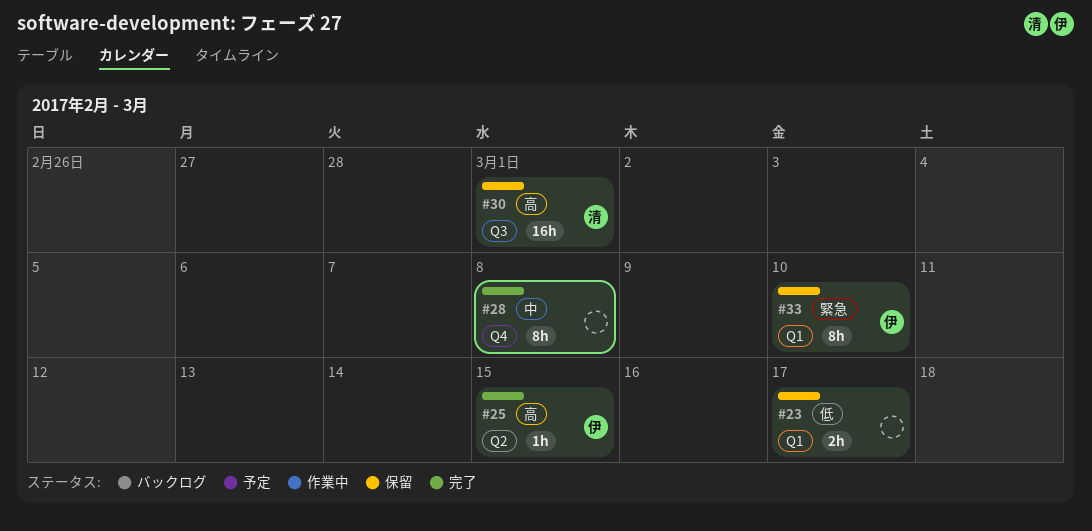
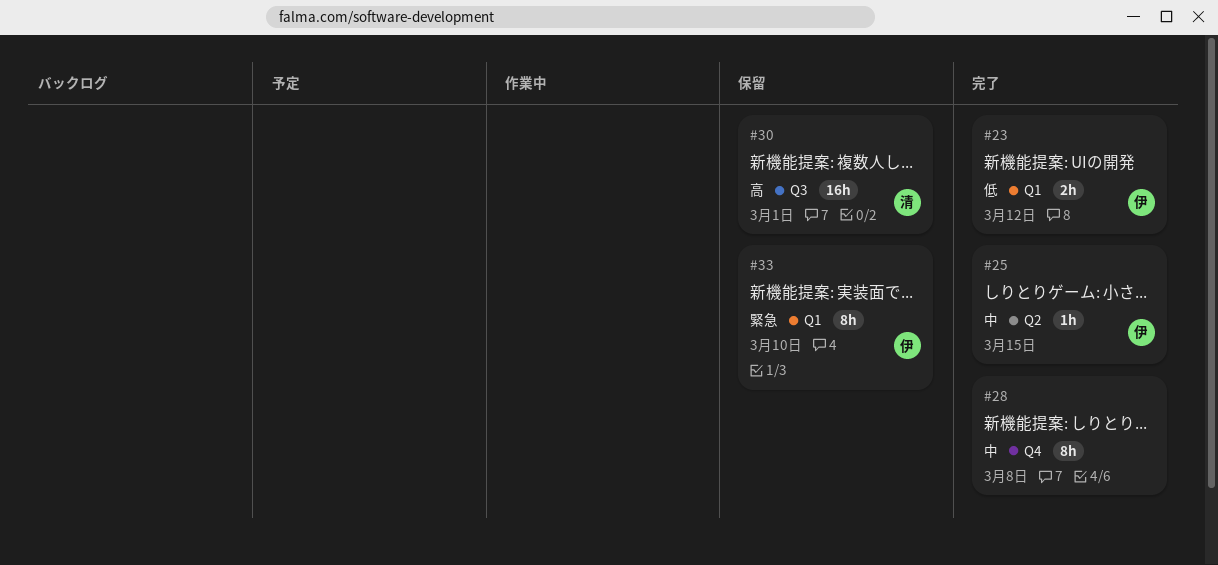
#23, status: 保留 -> 完了
#23, owner: none -> 伊
#23, due: Mar 17 -> Mar 12
#25, priority: 高 -> 中

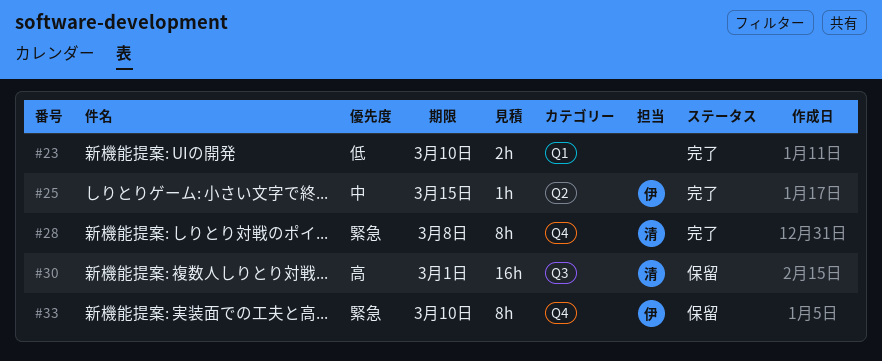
#23, owner: 伊 -> none
#23, due: Mar 12 -> Mar 10
#28, owner: none -> 清
#28, priority: 中 -> 緊急
#33, label: Q1 -> Q4

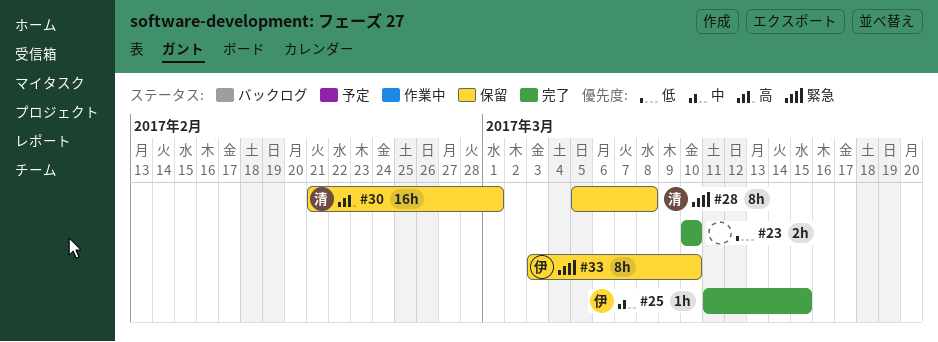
#28, status: 完了 -> 保留

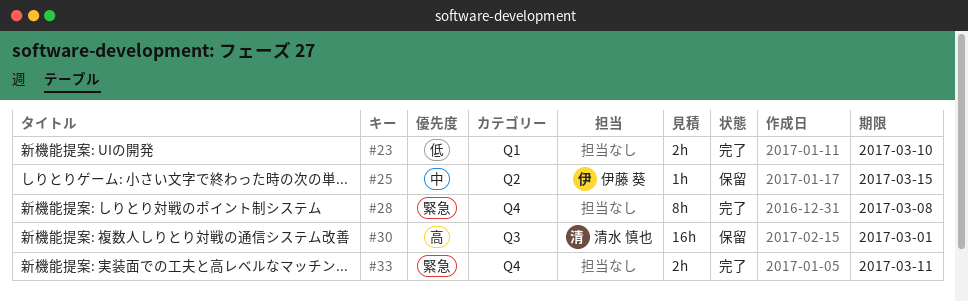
#25, status: 完了 -> 保留
#28, status: 保留 -> 完了
#28, owner: 清水 慎也 -> none
#33, status: 保留 -> 完了
#33, owner: 伊藤 葵 -> none
#33, estimate: 8h -> 2h
#33, due: Mar 10 -> Mar 11

